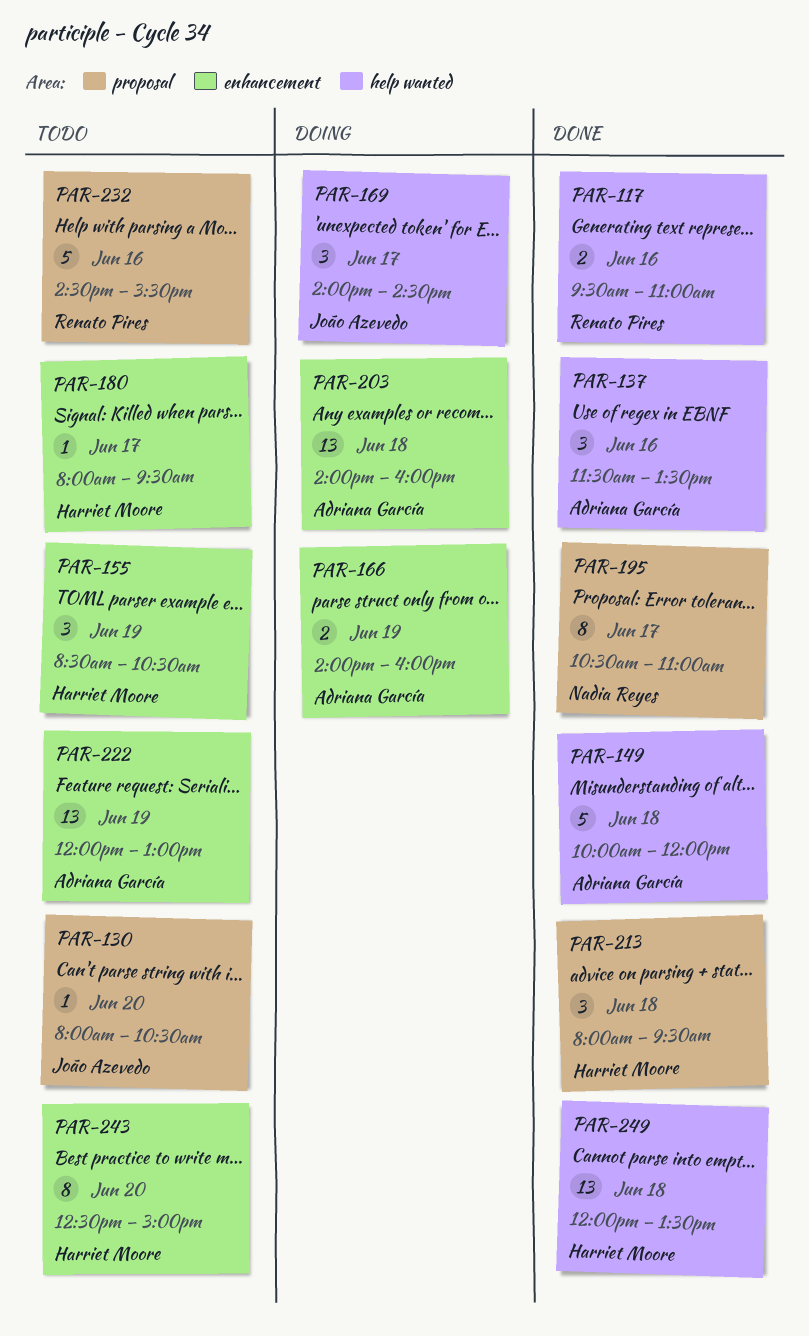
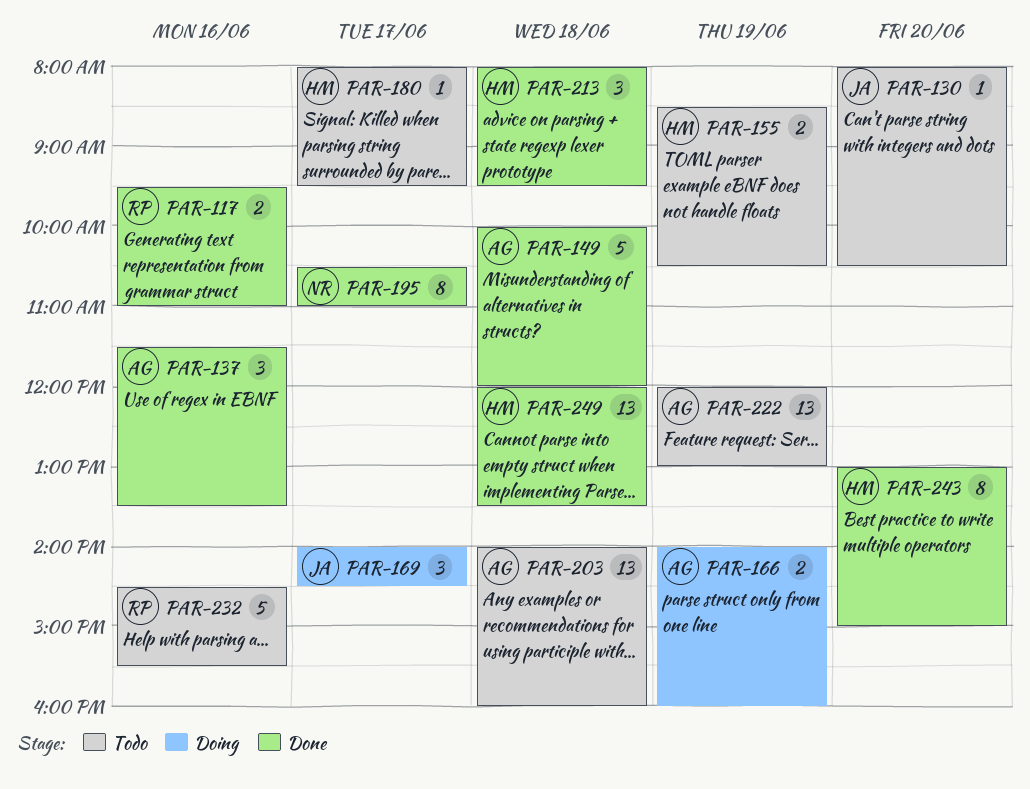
PAR-155, estimate: 3 -> 2
PAR-203, status: Doing -> Todo
PAR-243, status: Todo -> Done
PAR-243, begins: 12:30 -> 13:00

